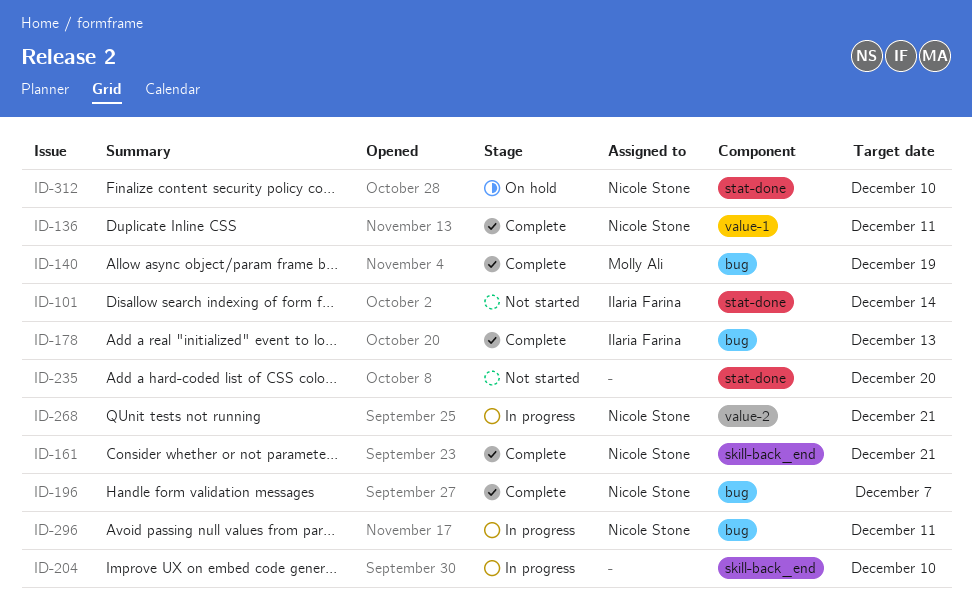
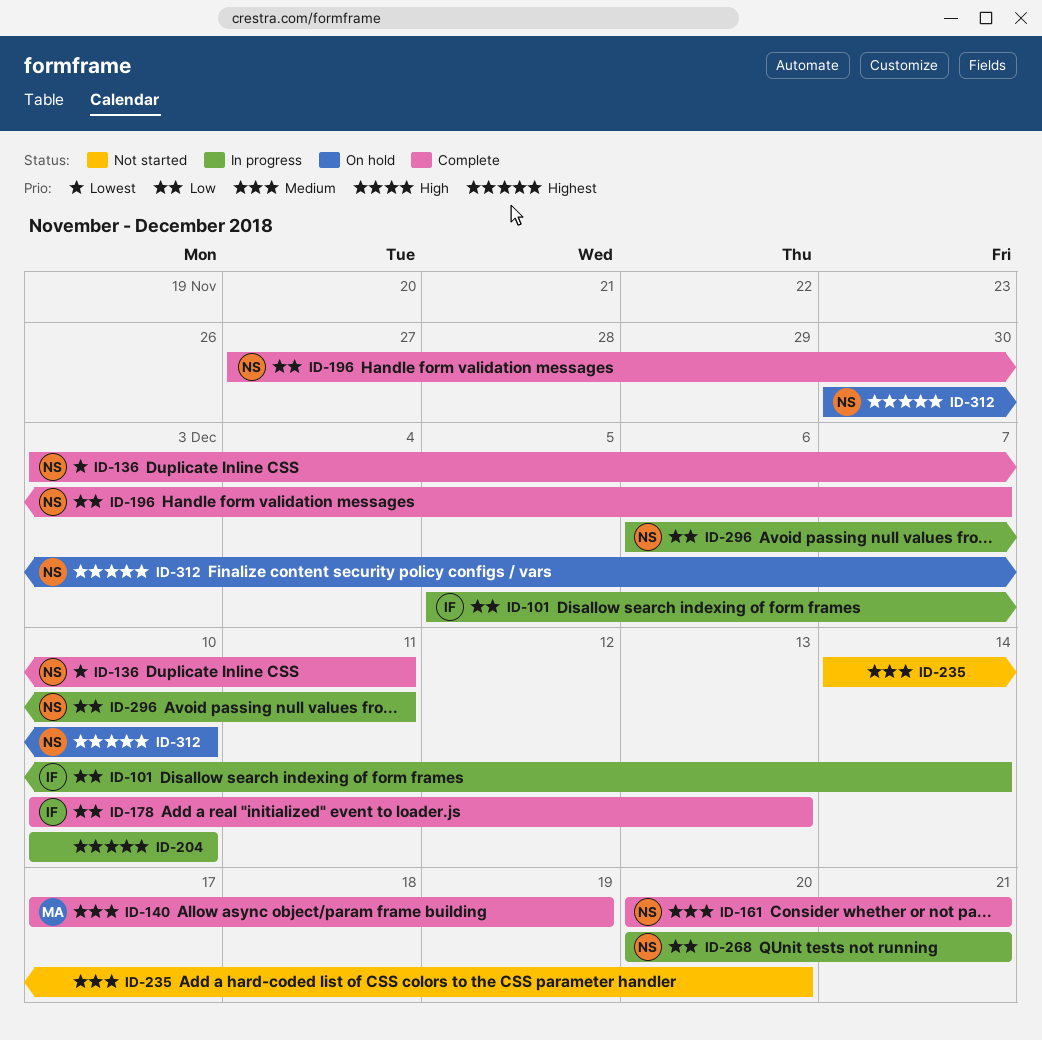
ID-101, status: Not started -> In progress

